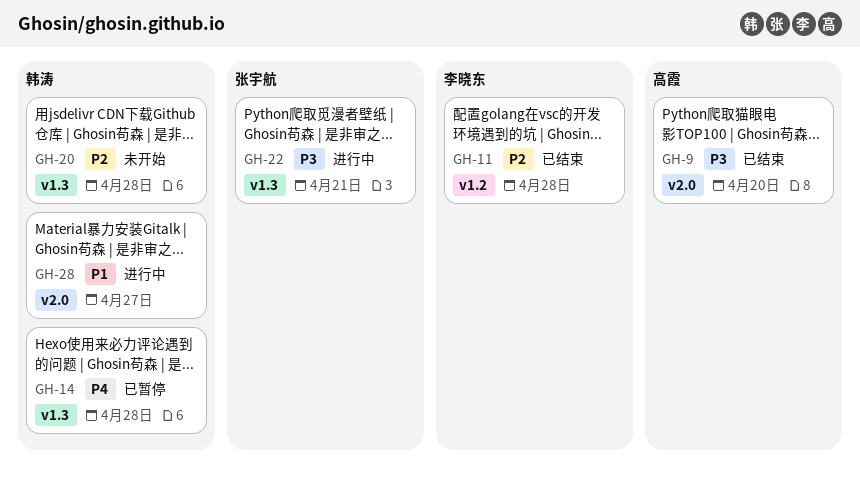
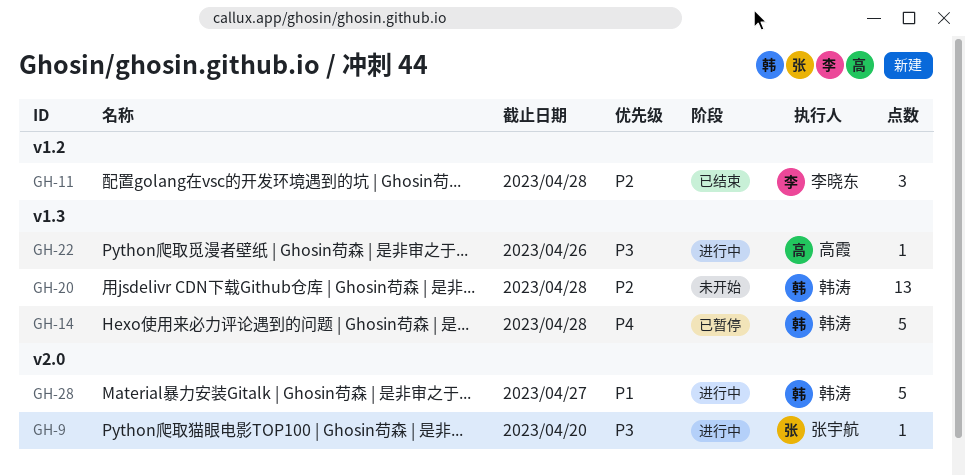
GH-9, status: 已结束 -> 进行中
GH-9, owner: 高霞 -> 张宇航
GH-22, owner: 张宇航 -> 高霞
GH-22, due: Apr 21 -> Apr 26

